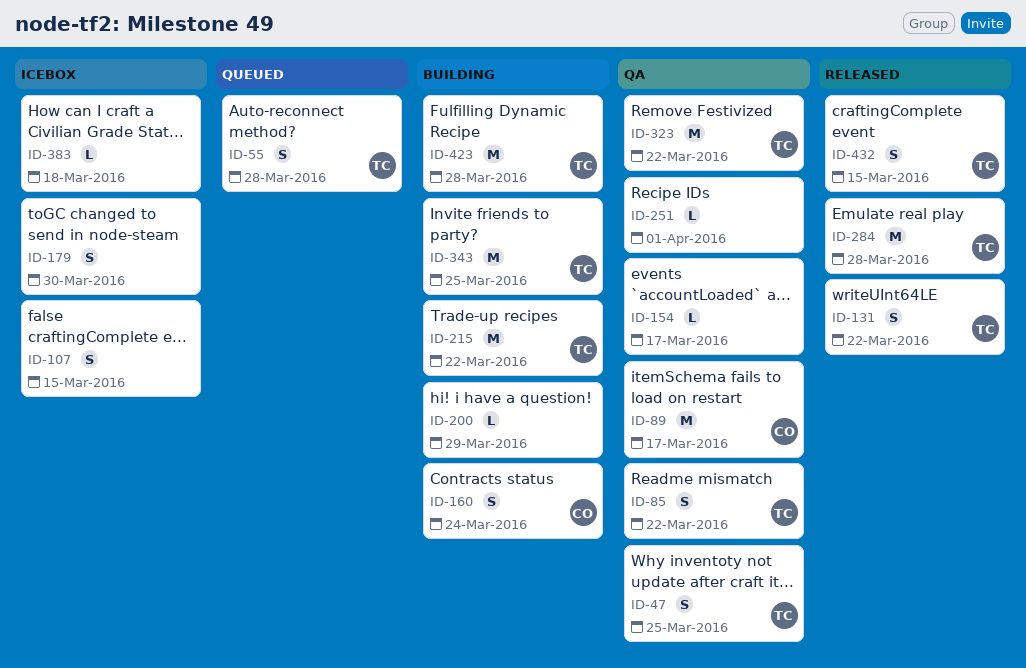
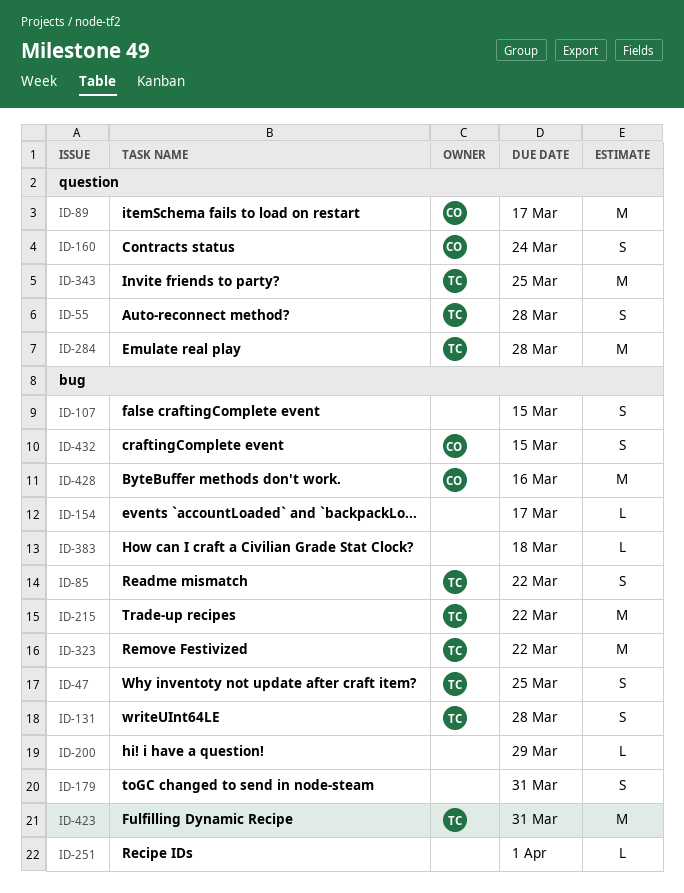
ID-131, due: Mar 22 -> Mar 28
ID-179, due: Mar 30 -> Mar 31
ID-423, due: Mar 28 -> Mar 31
ID-428: none -> present
ID-432, owner: TC -> CO

